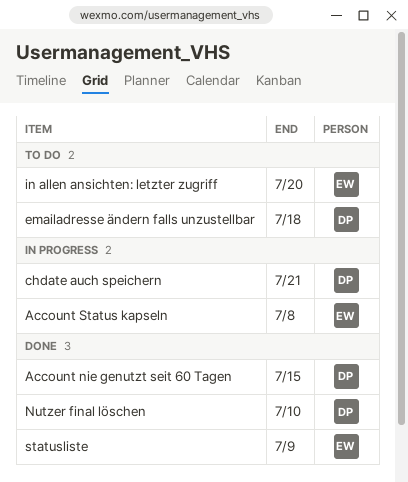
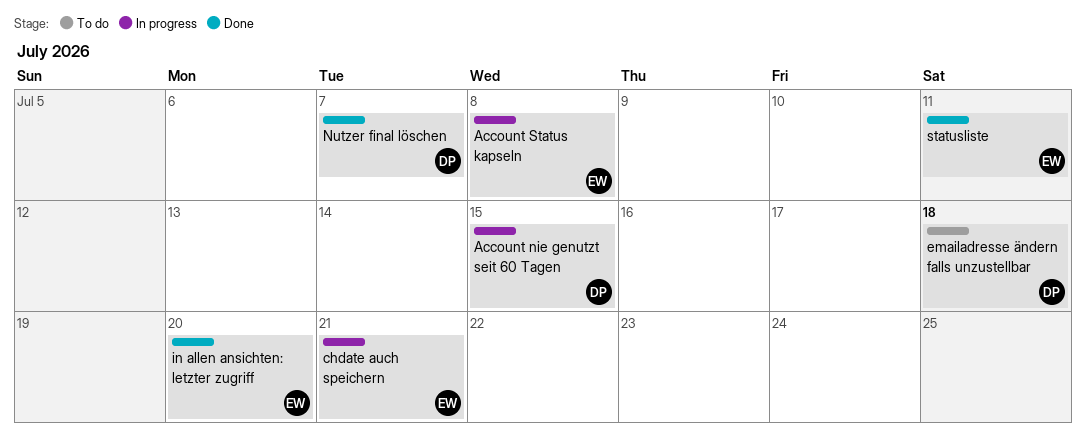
Account nie genutzt seit 60 Tagen, status: Done -> In progress
chdate auch speichern, owner: DP -> EW
in allen ansichten: letzter zugriff, status: To do -> Done
Nutzer final löschen, due: Jul 10 -> Jul 7
statusliste, due: Jul 9 -> Jul 11

